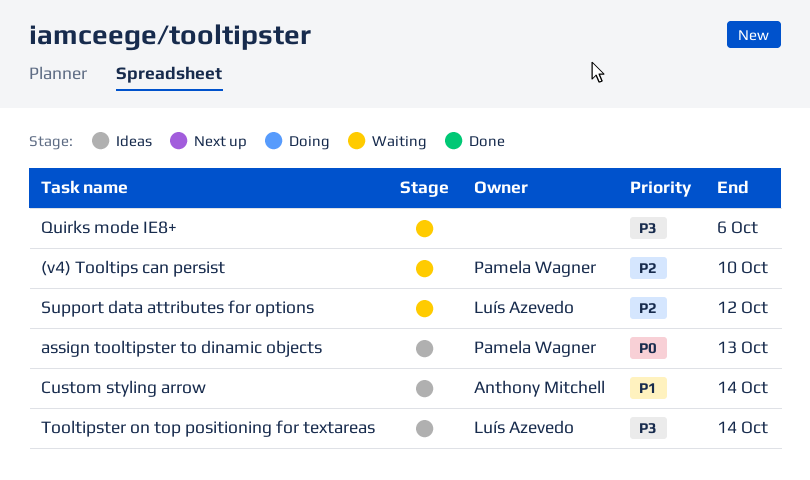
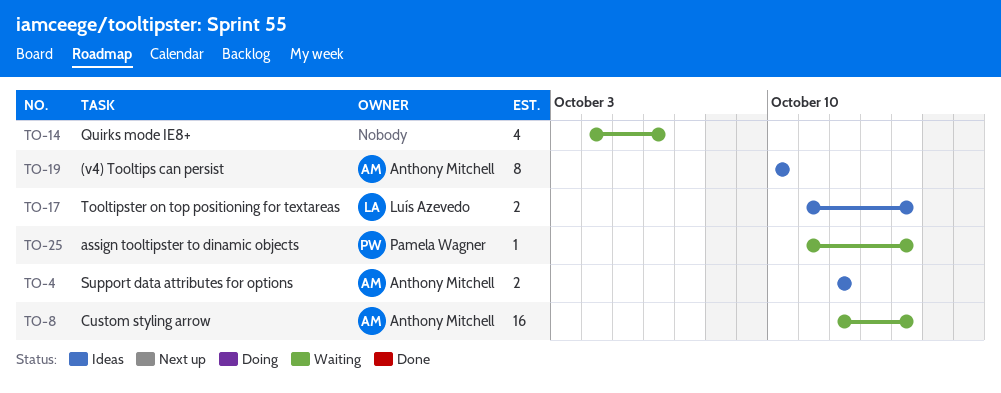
(v4) Tooltips can persist, status: Waiting -> Ideas
(v4) Tooltips can persist, owner: Pamela Wagner -> Anthony Mitchell
assign tooltipster to dinamic objects, status: Ideas -> Waiting
assign tooltipster to dinamic objects, due: Oct 13 -> Oct 14
Custom styling arrow, status: Ideas -> Waiting
Support data attributes for options, status: Waiting -> Ideas
Support data attributes for options, owner: Luís Azevedo -> Anthony Mitchell

